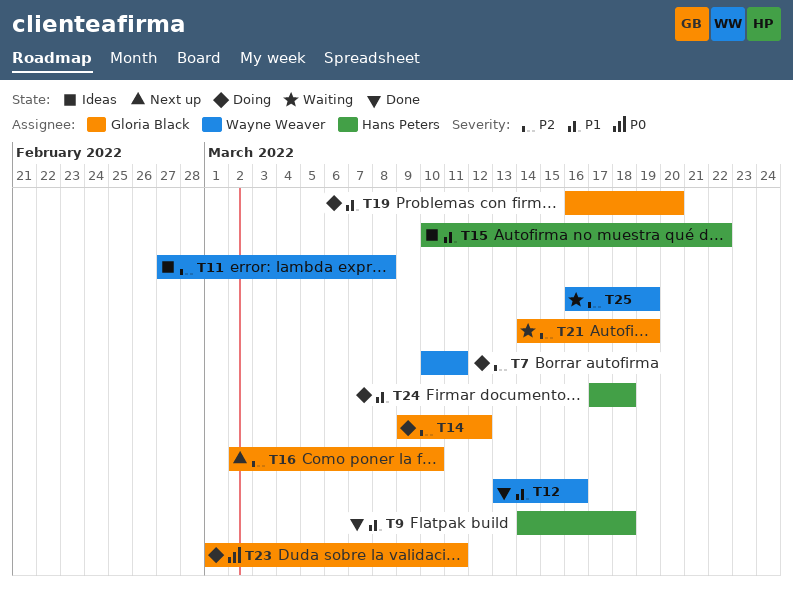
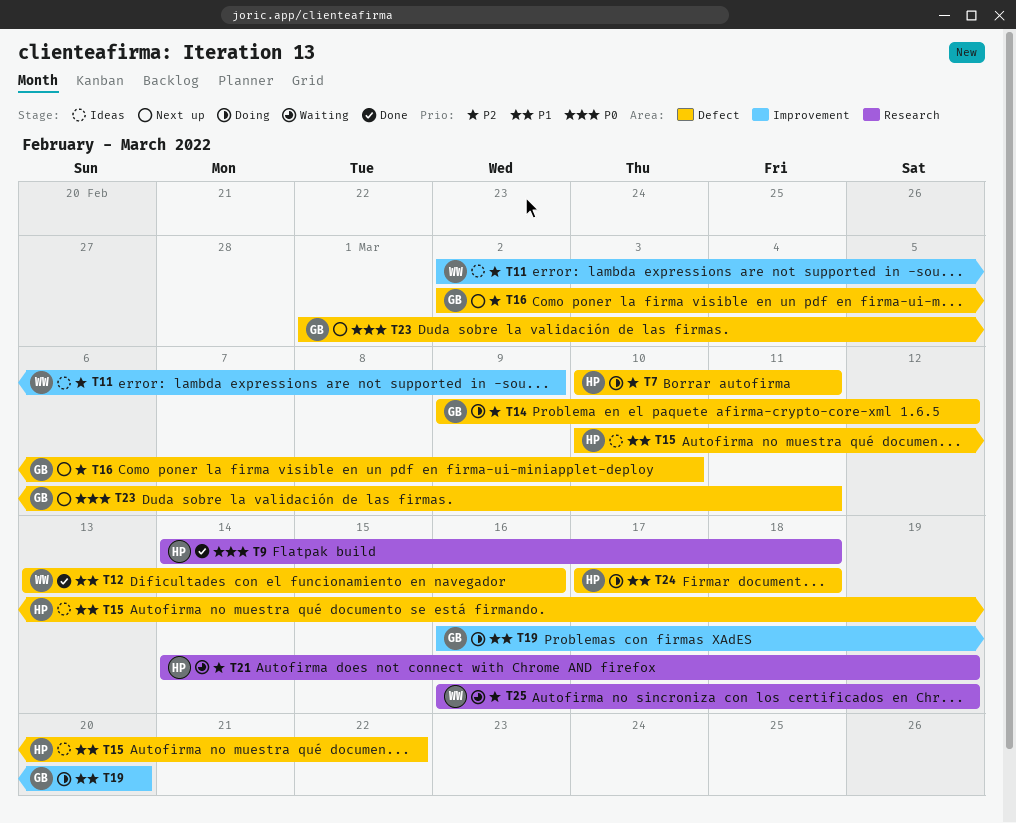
T7, owner: Wayne Weaver -> Hans Peters
T9, priority: P1 -> P0
T11, start: Feb 27 -> Mar 2
T11, due: Mar 8 -> Mar 9
T21, owner: Gloria Black -> Hans Peters
T23, status: Doing -> Next up

